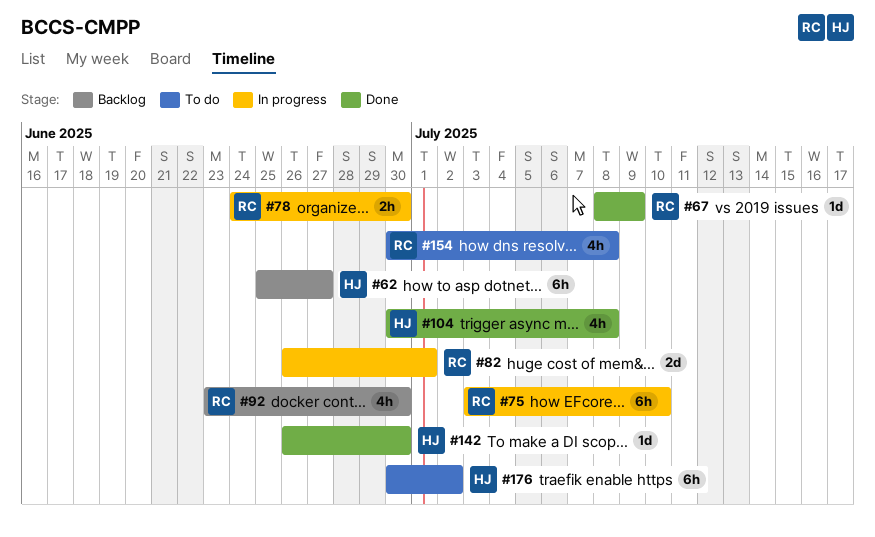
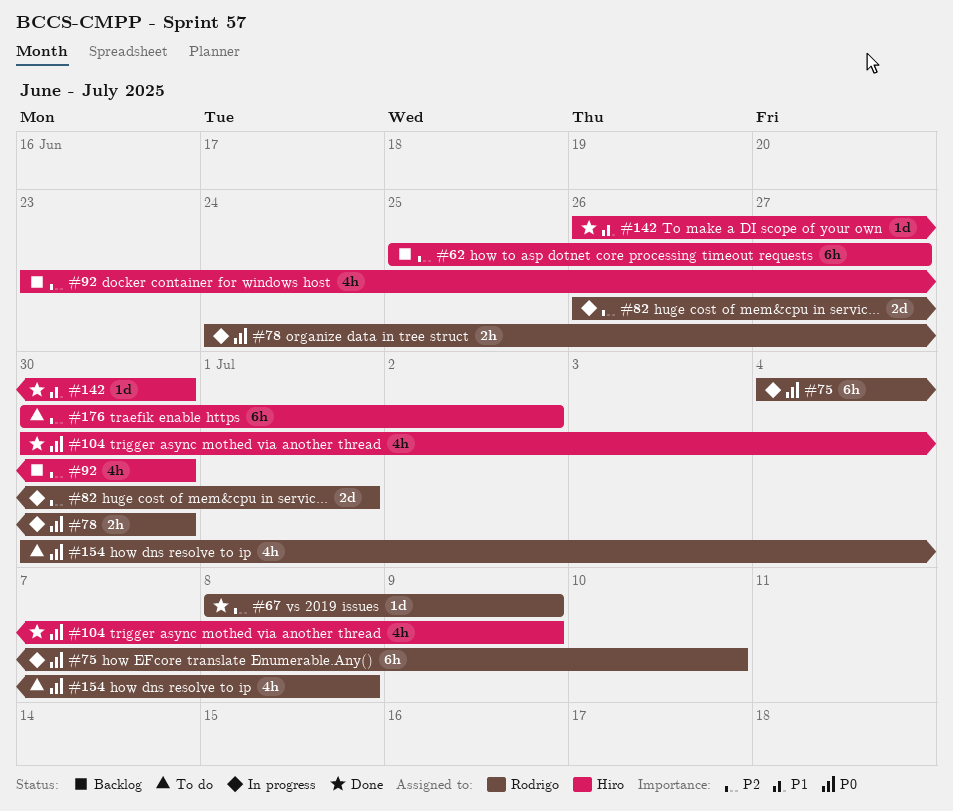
#75, start: Jul 3 -> Jul 4
#92, owner: Rodrigo -> Hiro
#104, due: Jul 8 -> Jul 9

